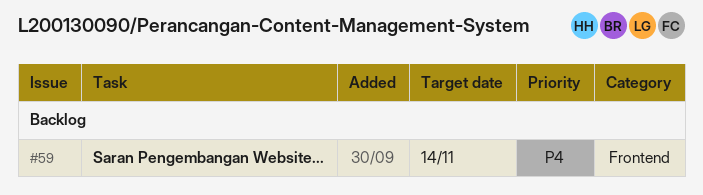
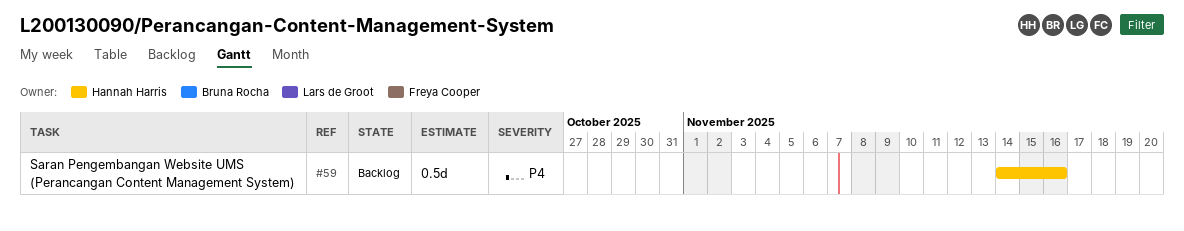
#59, due: Nov 14 -> Nov 16

